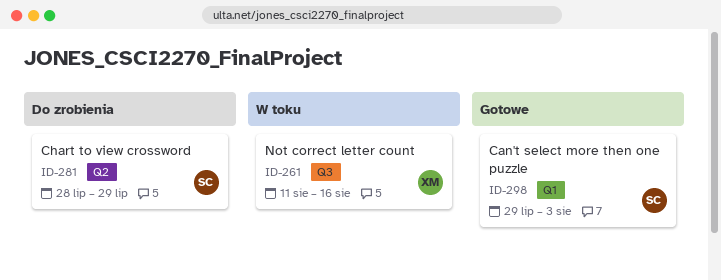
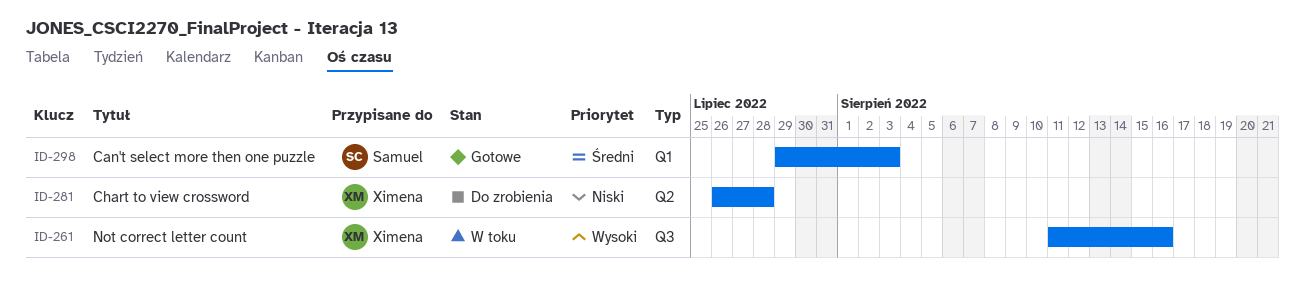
ID-281, owner: Samuel -> Ximena
ID-281, start: Jul 28 -> Jul 26
ID-281, due: Jul 29 -> Jul 28

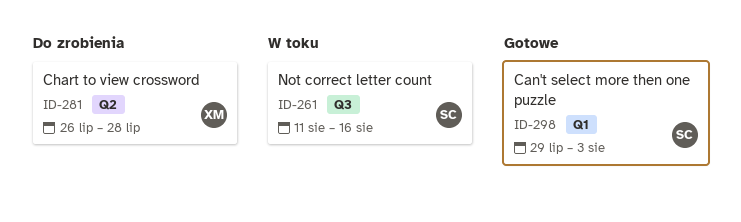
ID-261, owner: Ximena -> Samuel

